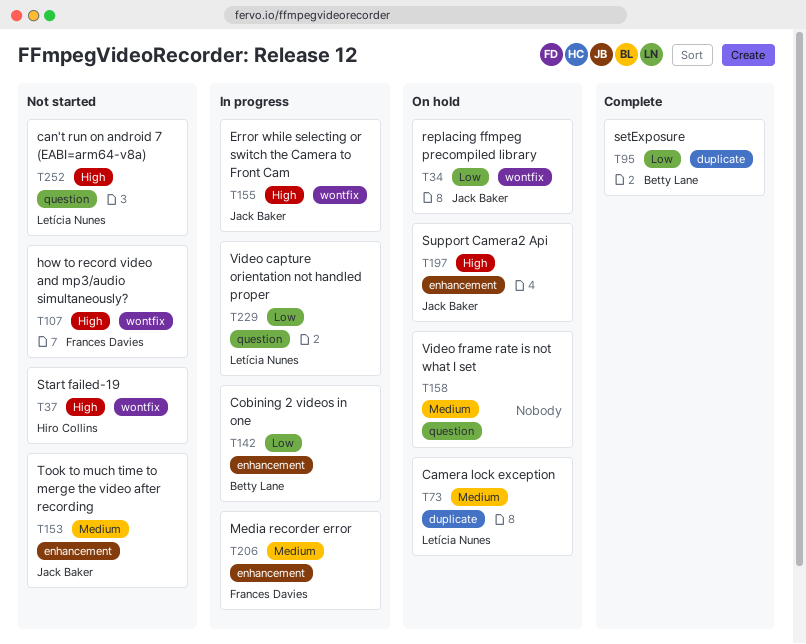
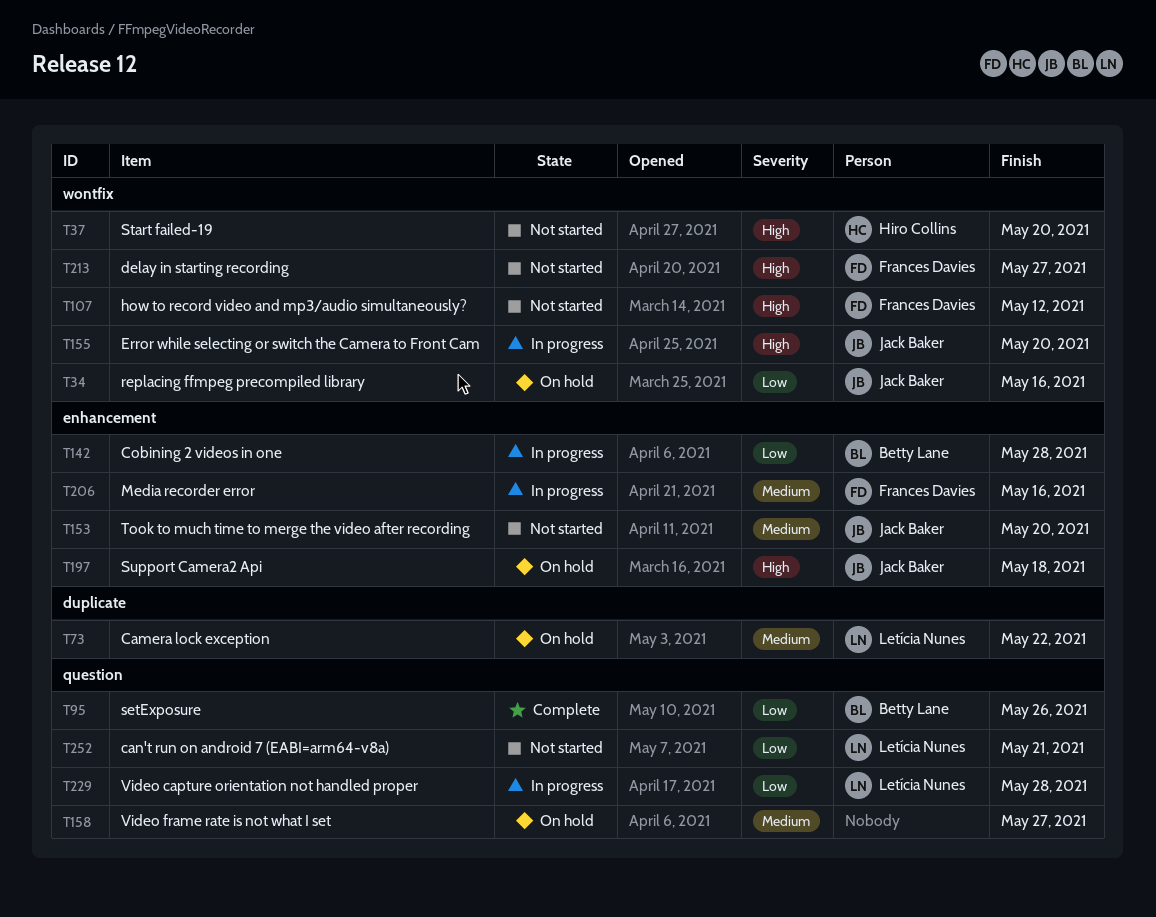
T95, label: duplicate -> question
T213: none -> present
T252, priority: High -> Low

